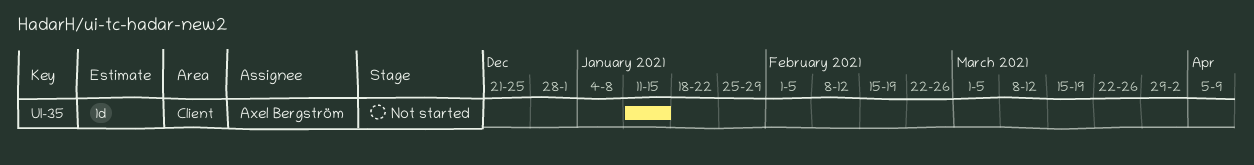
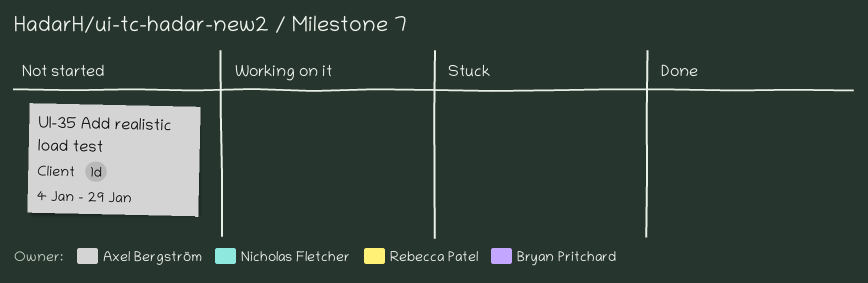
UI-35, start: Jan 11 -> Jan 4
UI-35, due: Jan 15 -> Jan 29

